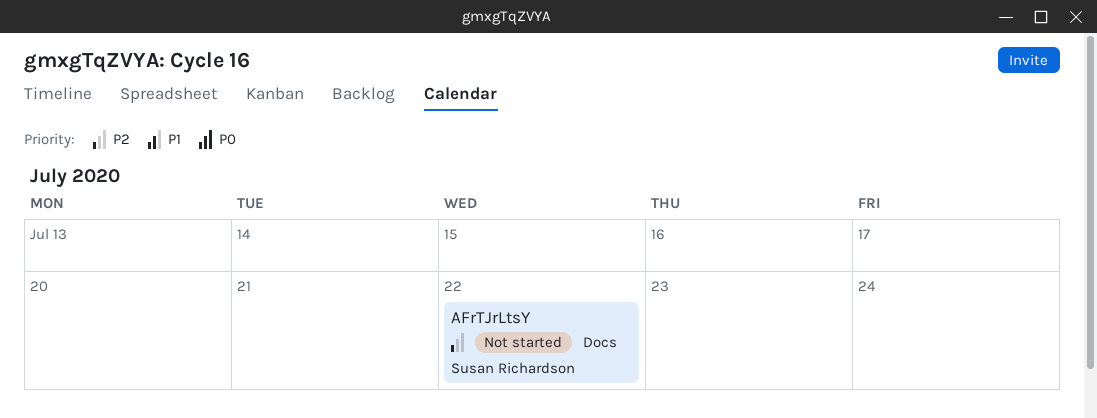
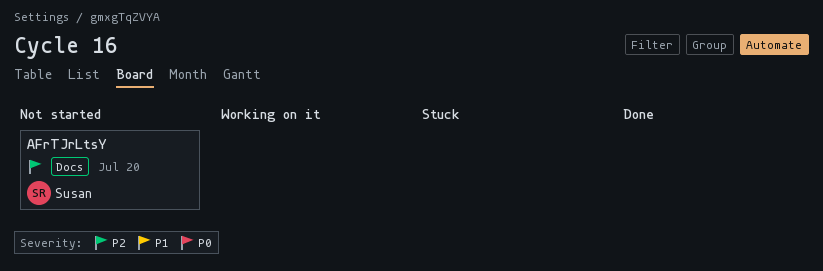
AFrTJrLtsY, due: Jul 22 -> Jul 20

